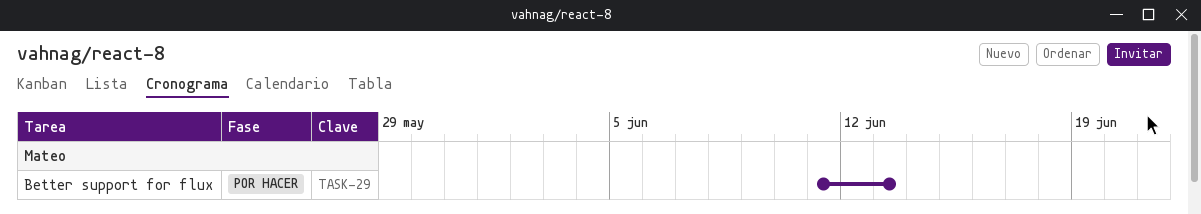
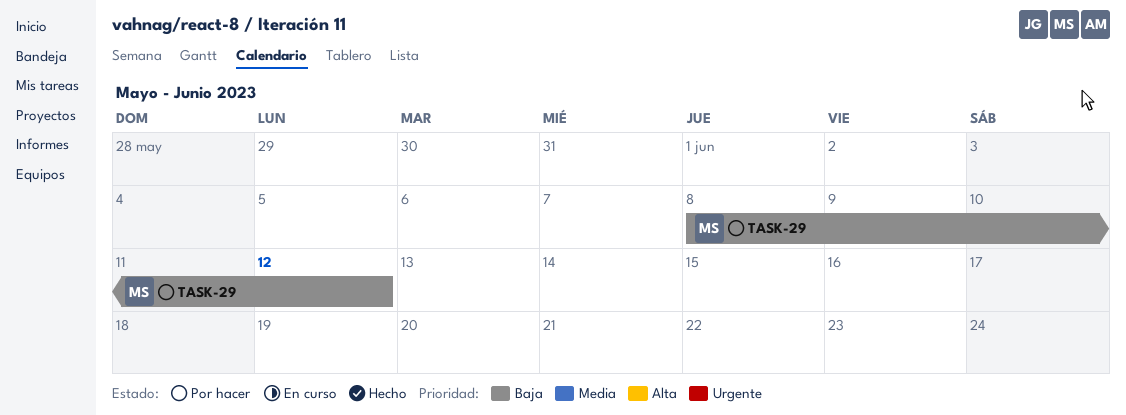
TASK-29, start: Jun 11 -> Jun 8
TASK-29, due: Jun 13 -> Jun 12

